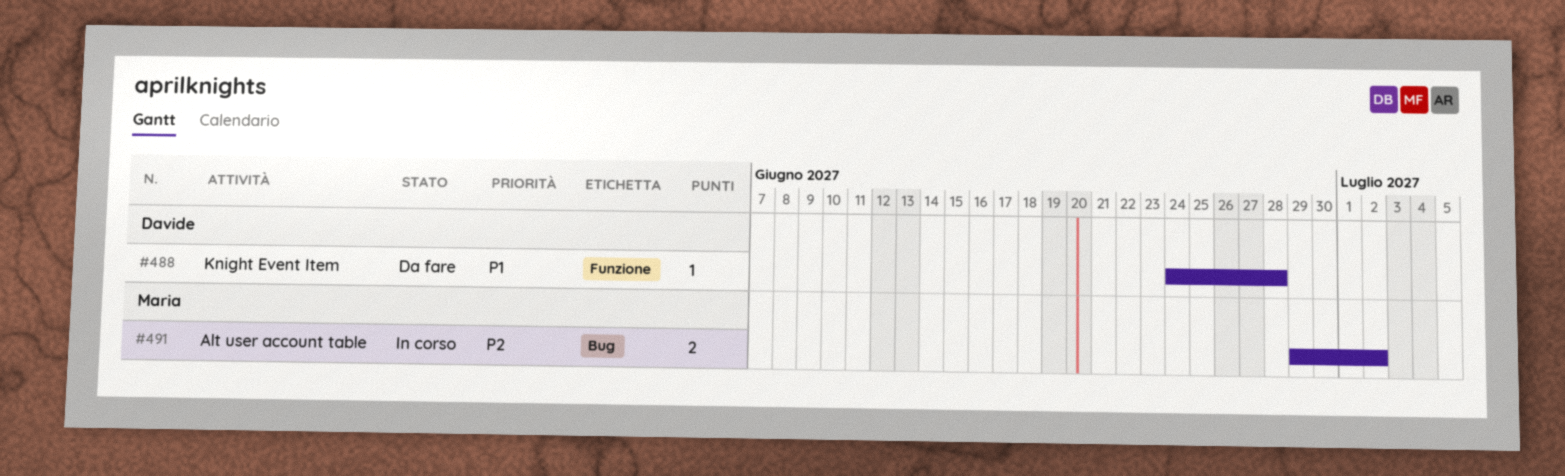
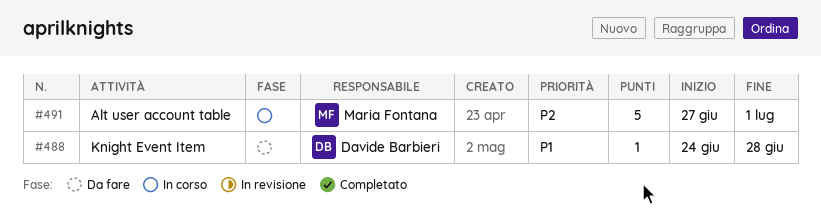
#491, estimate: 2 -> 5
#491, start: Jun 29 -> Jun 27
#491, due: Jul 2 -> Jul 1

